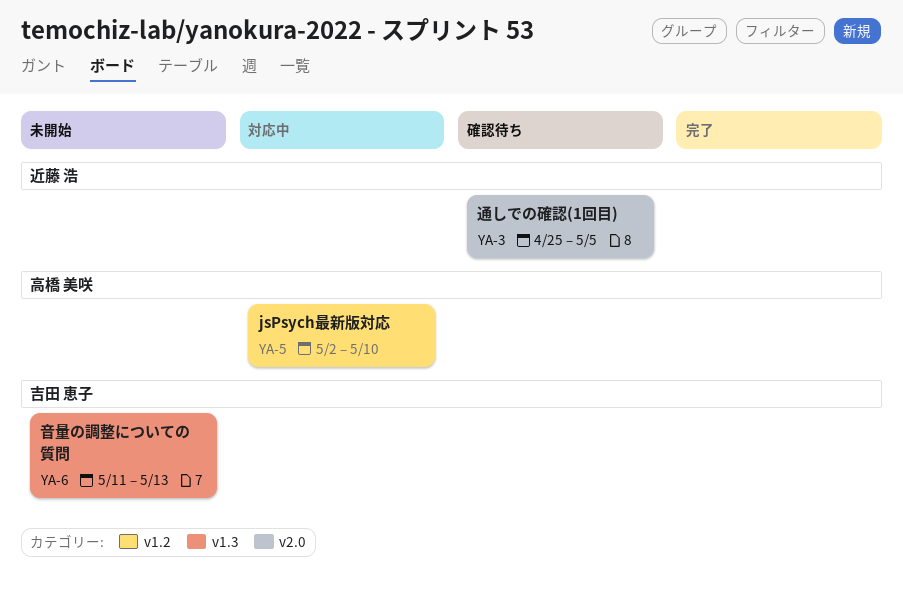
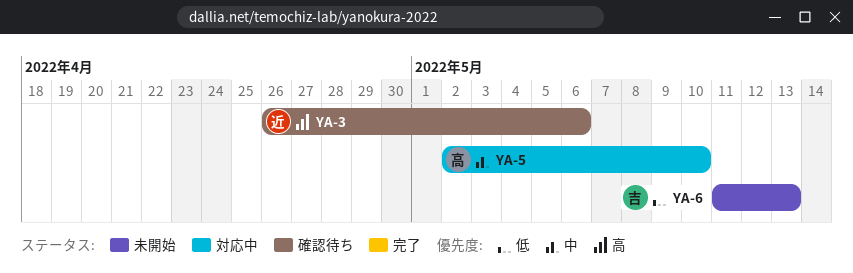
YA-3, start: Apr 25 -> Apr 26
YA-3, due: May 5 -> May 6

